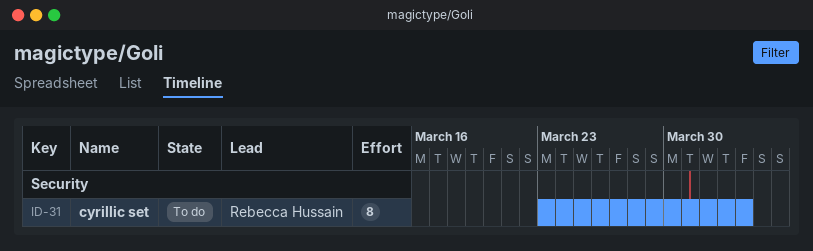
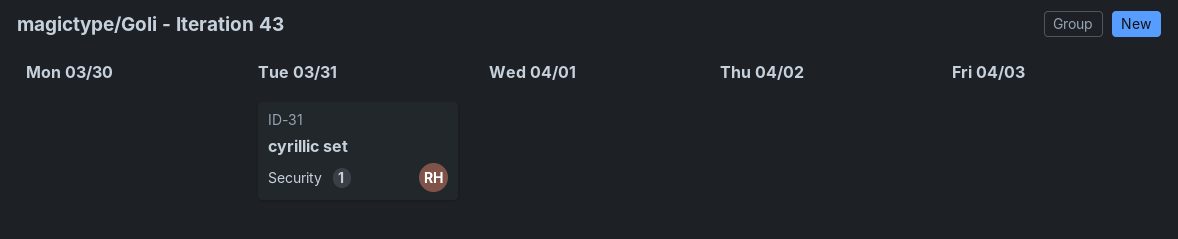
ID-31, estimate: 8 -> 1
ID-31, due: Apr 3 -> Mar 31

